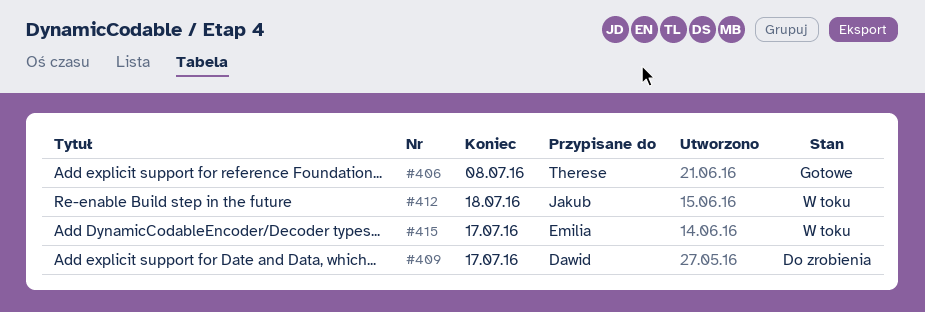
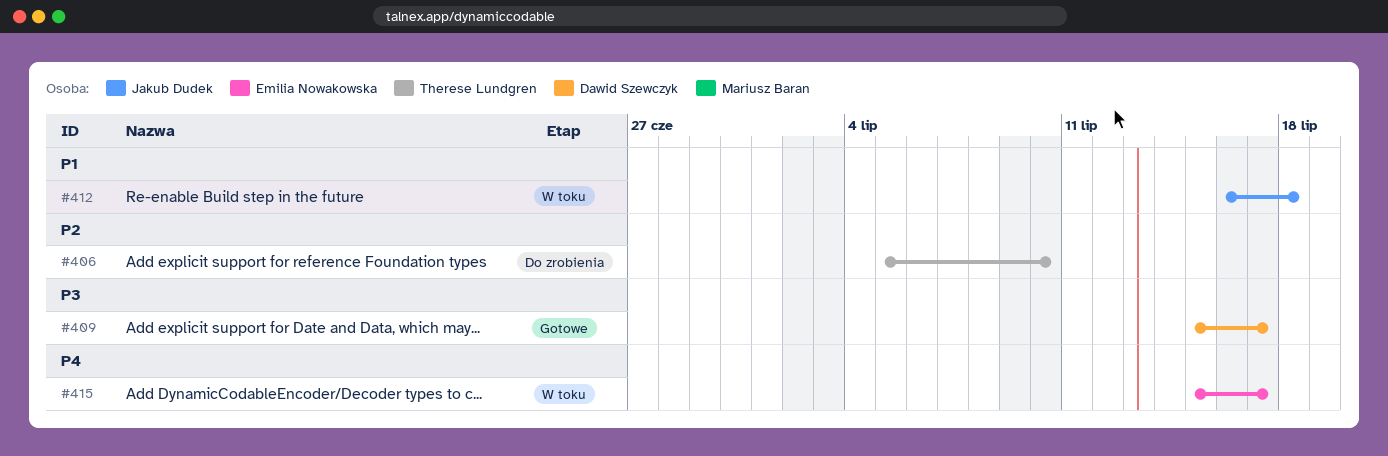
#406, status: Gotowe -> Do zrobienia
#406, due: Jul 8 -> Jul 10
#409, status: Do zrobienia -> Gotowe

